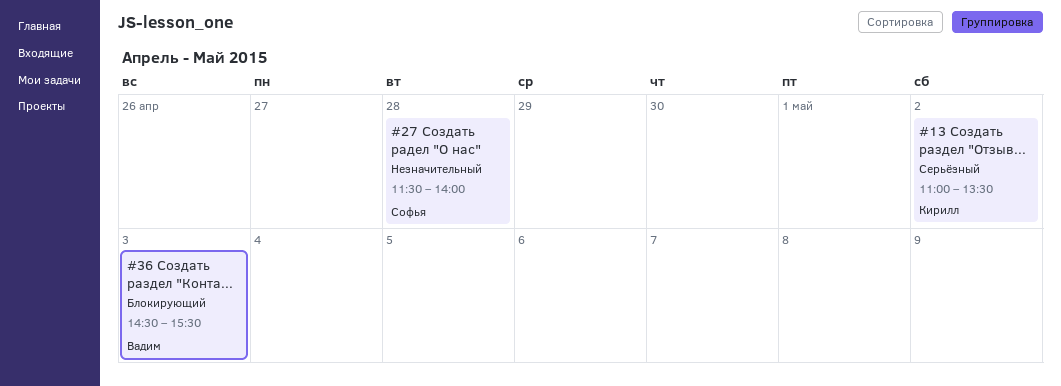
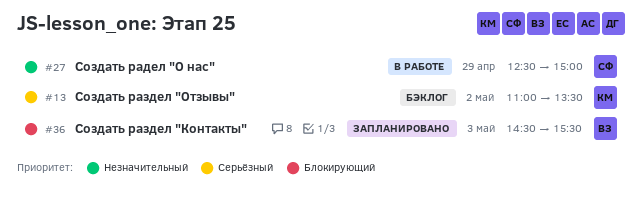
#27, day: Apr 28 -> Apr 29
#27, begins: 11:30 -> 12:30
#27, ends: 14:00 -> 15:00

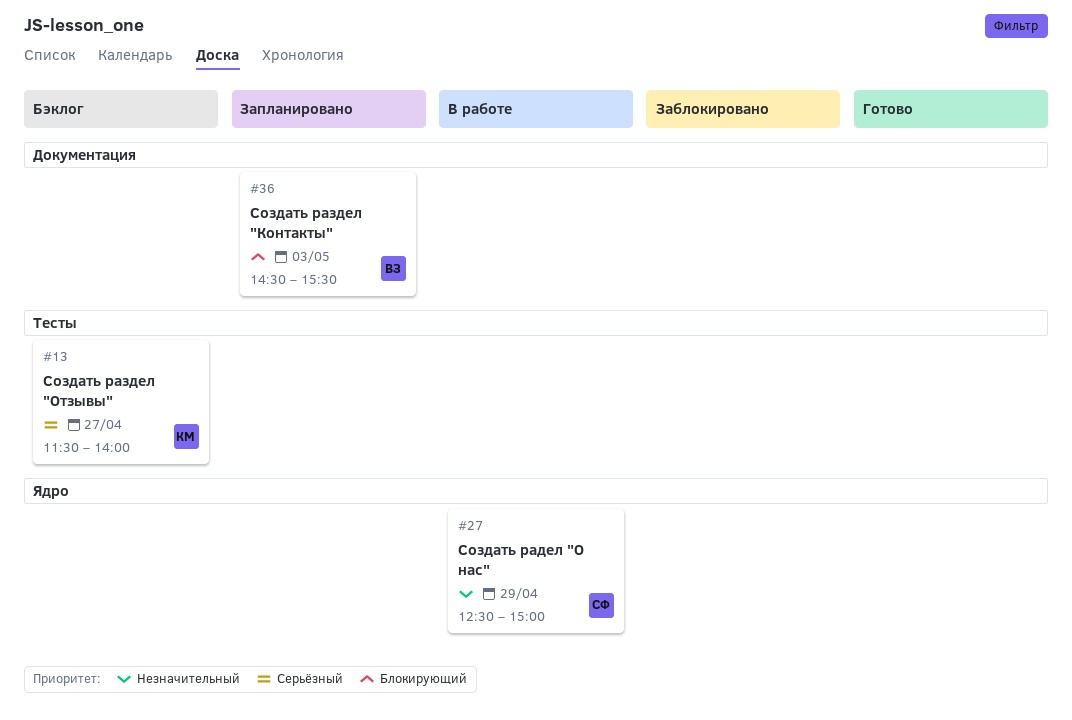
#13, day: May 2 -> Apr 27
#13, begins: 11:00 -> 11:30
#13, ends: 13:30 -> 14:00

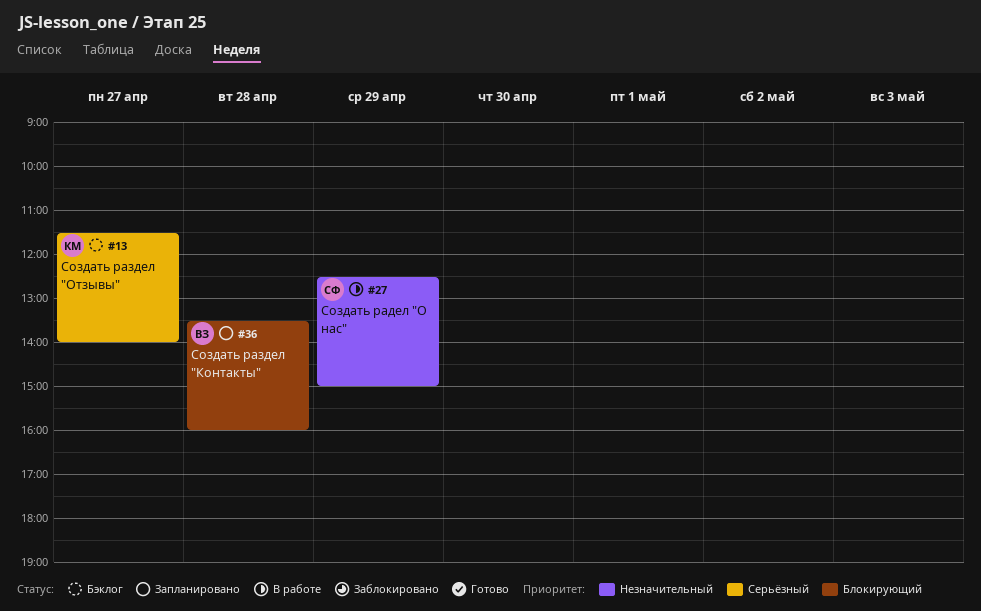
#36, day: May 3 -> Apr 28
#36, begins: 14:30 -> 13:30
#36, ends: 15:30 -> 16:00

